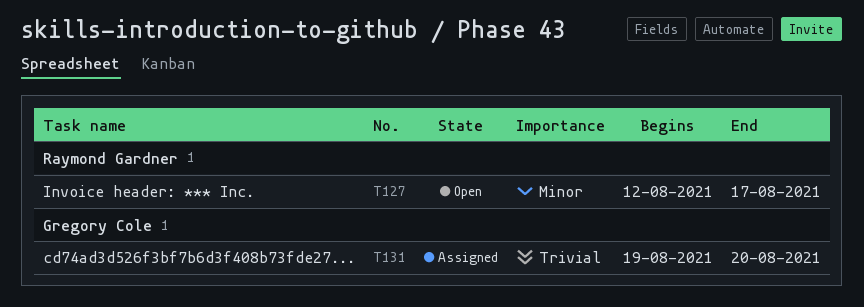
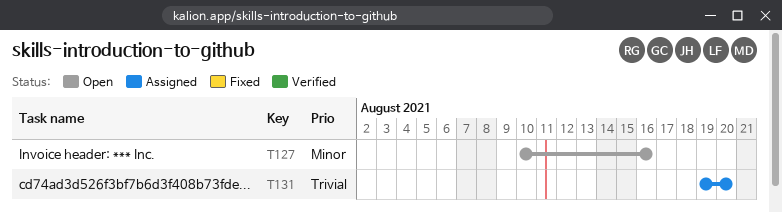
T127, start: Aug 12 -> Aug 10
T127, due: Aug 17 -> Aug 16

